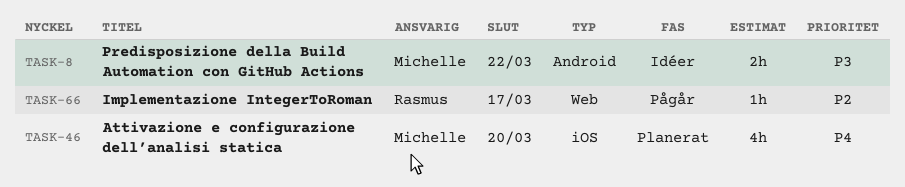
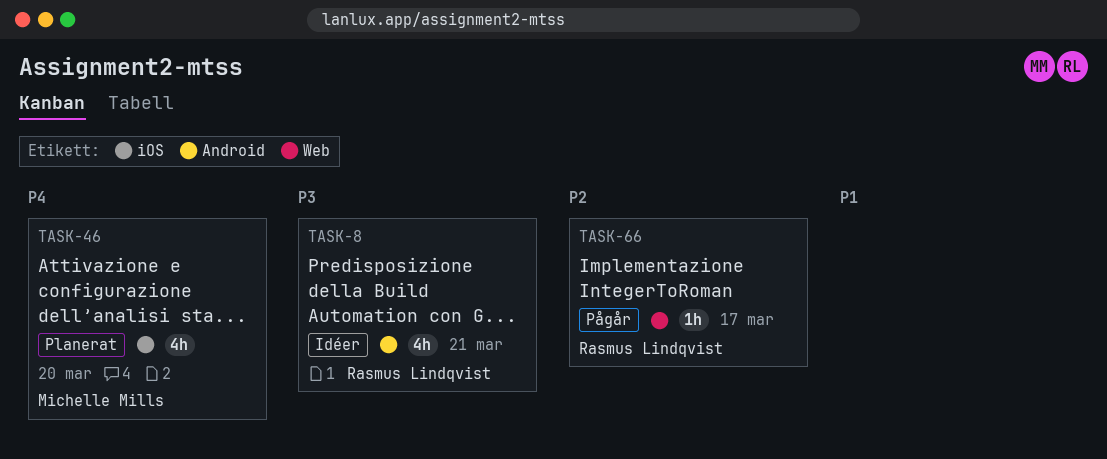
TASK-8, owner: Michelle Mills -> Rasmus Lindqvist
TASK-8, estimate: 2h -> 4h
TASK-8, due: Mar 22 -> Mar 21

